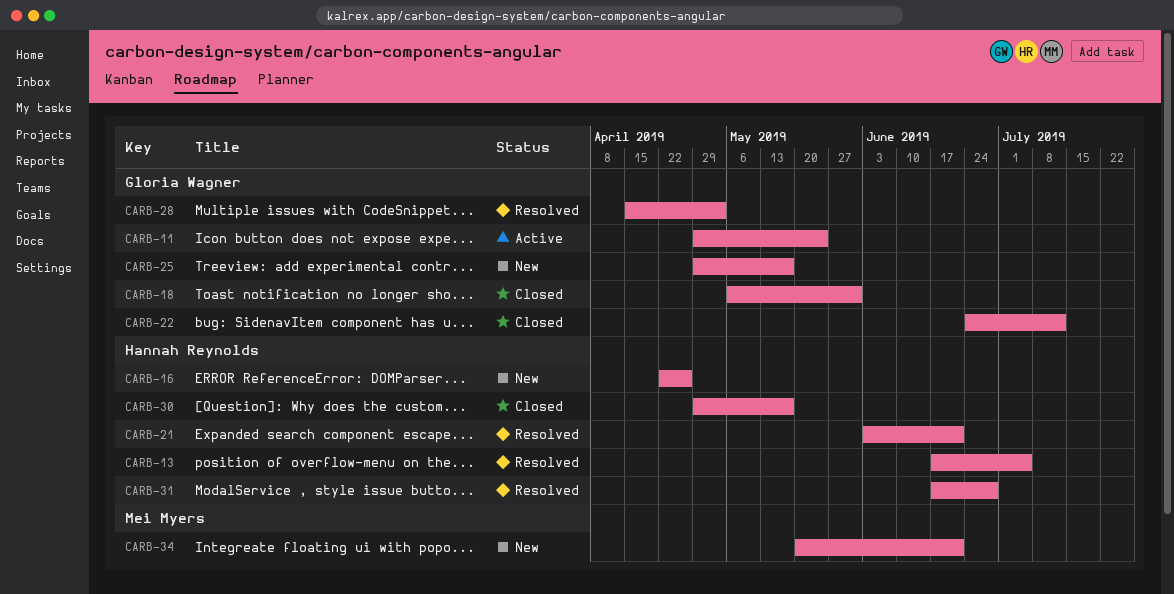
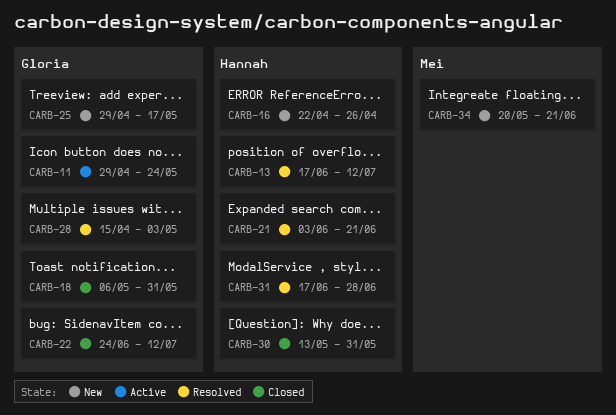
CARB-13, due: Jul 5 -> Jul 12
CARB-30, start: Apr 29 -> May 13
CARB-30, due: May 17 -> May 31

